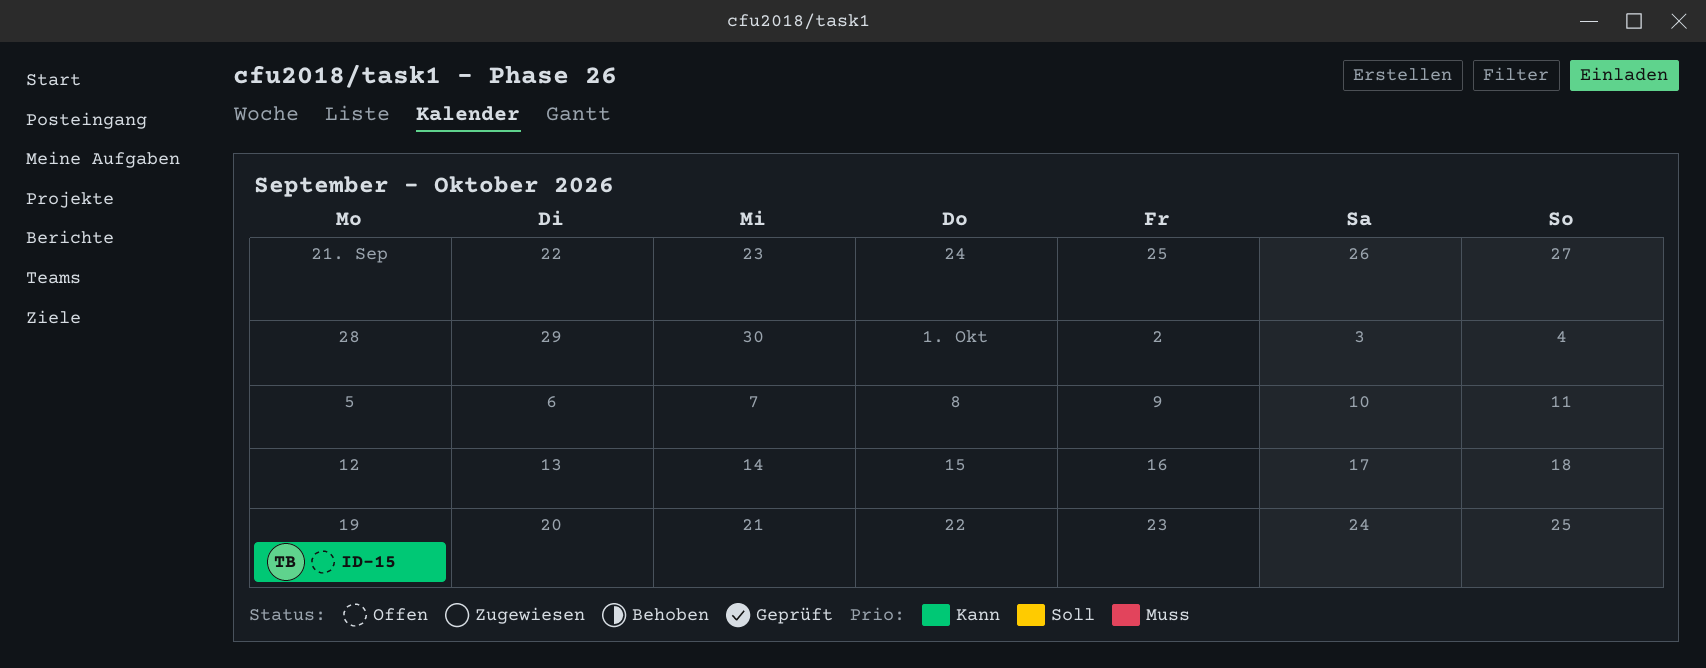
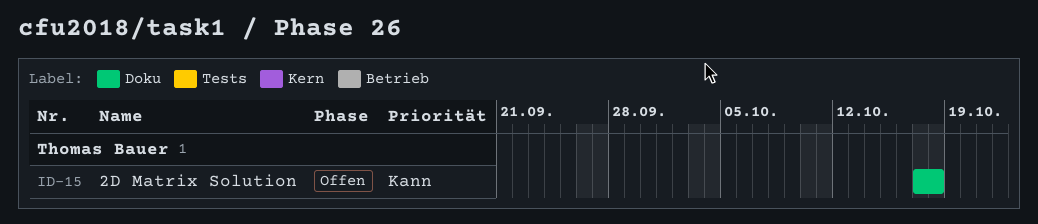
ID-15, start: Oct 19 -> Oct 17
ID-15, due: Oct 19 -> Oct 18

